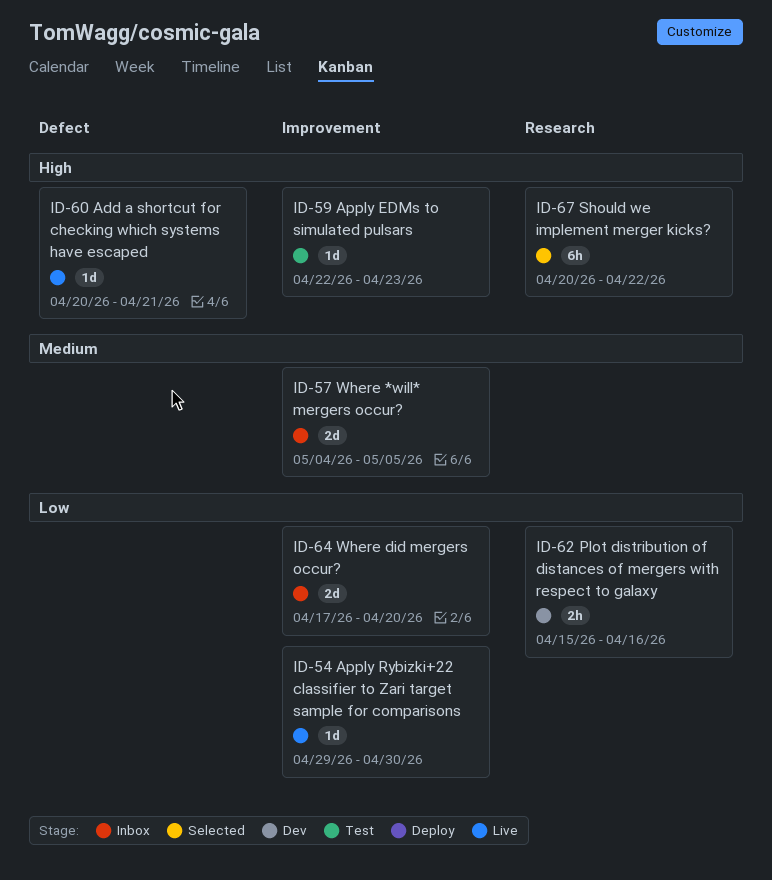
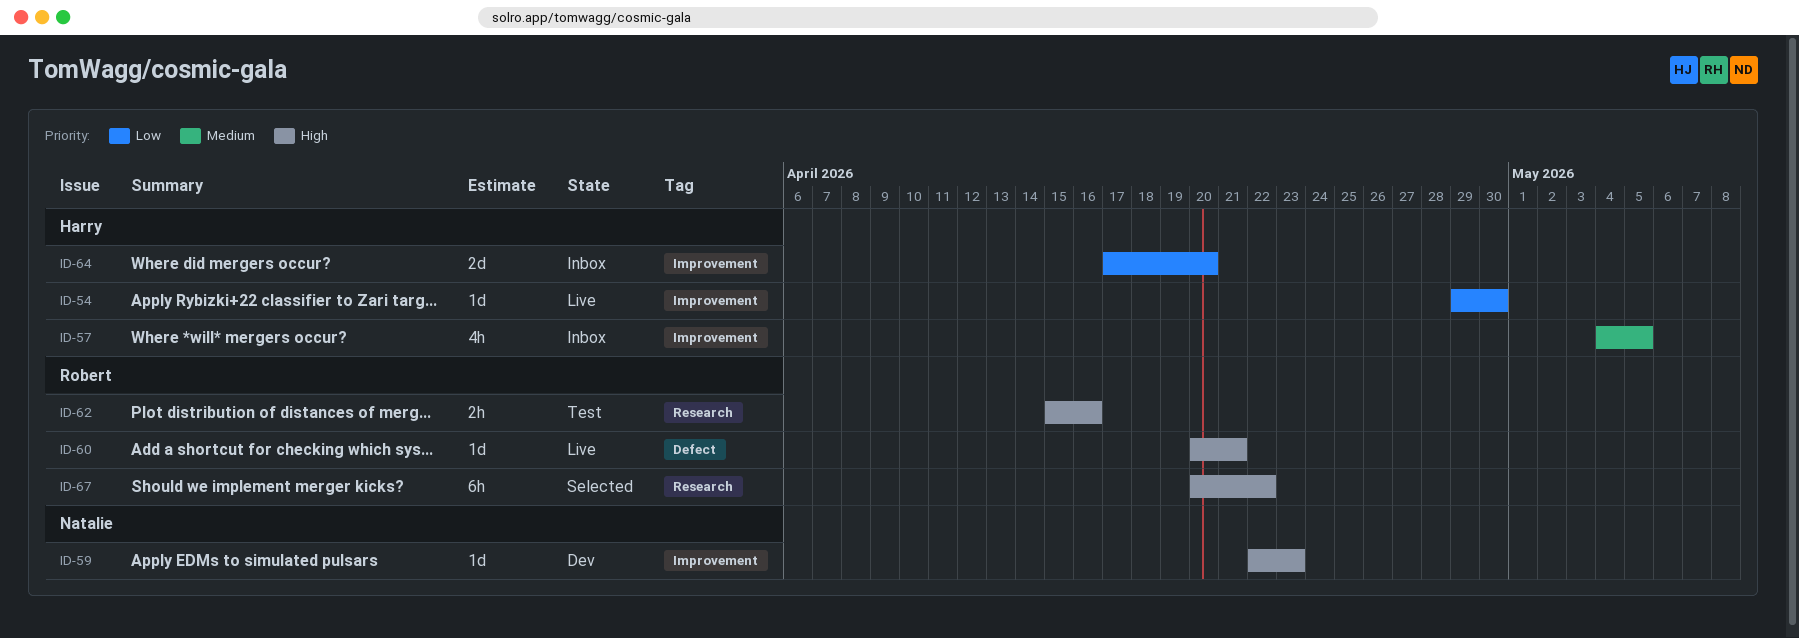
ID-57, estimate: 2d -> 4h
ID-59, status: Test -> Dev
ID-62, status: Dev -> Test
ID-62, priority: Low -> High

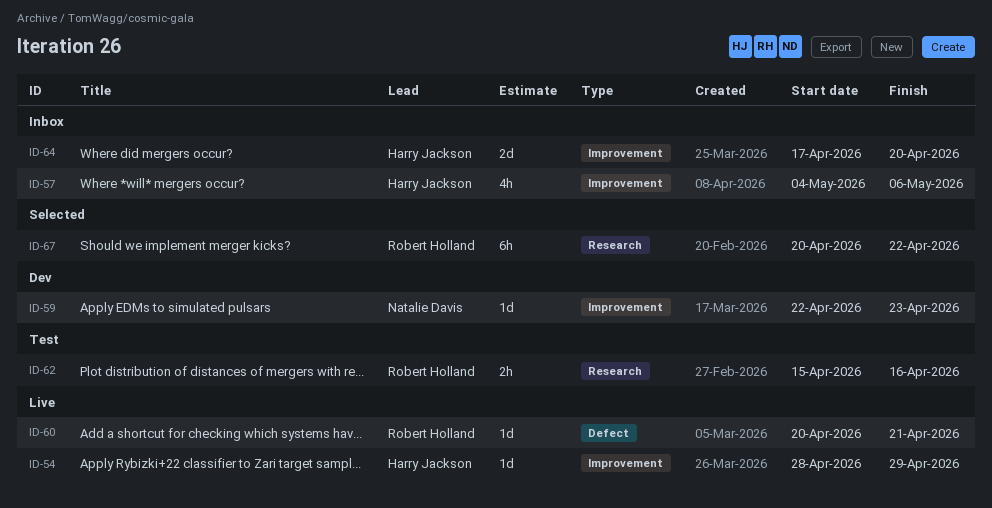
ID-54, start: Apr 29 -> Apr 28
ID-54, due: Apr 30 -> Apr 29
ID-57, due: May 5 -> May 6

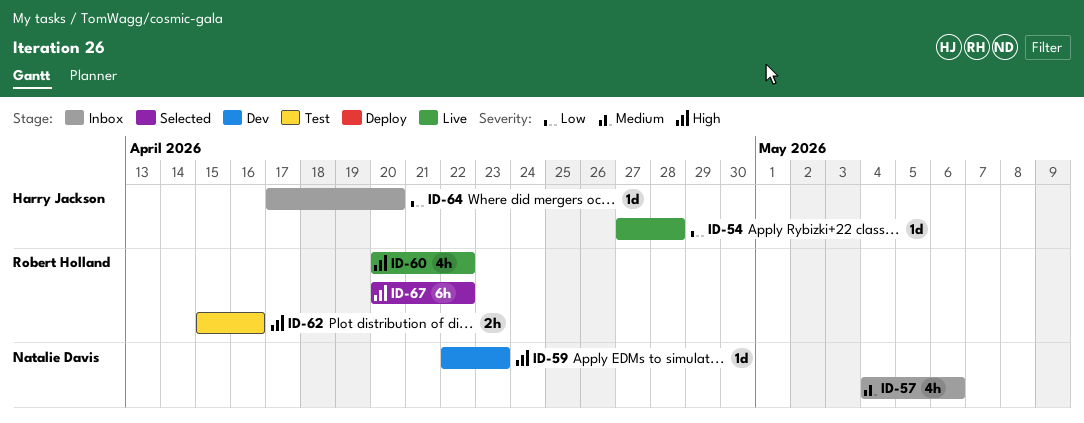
ID-54, start: Apr 28 -> Apr 27
ID-54, due: Apr 29 -> Apr 28
ID-57, owner: Harry Jackson -> Natalie Davis
ID-60, estimate: 1d -> 4h
ID-60, due: Apr 21 -> Apr 22
ID-64, estimate: 2d -> 1d

